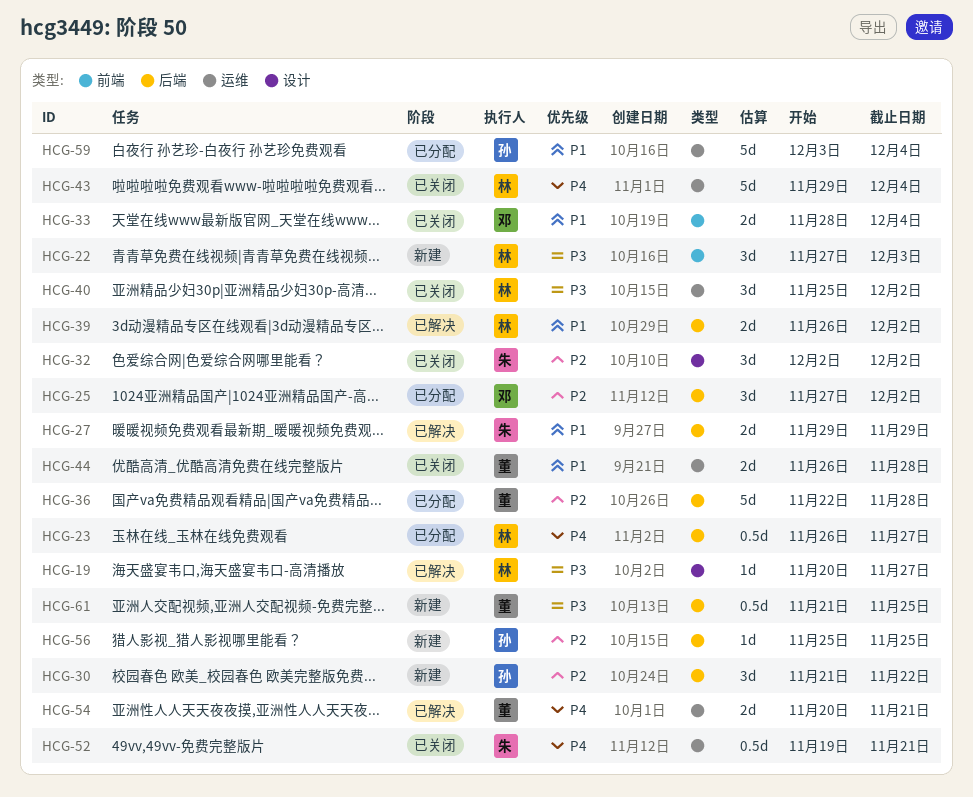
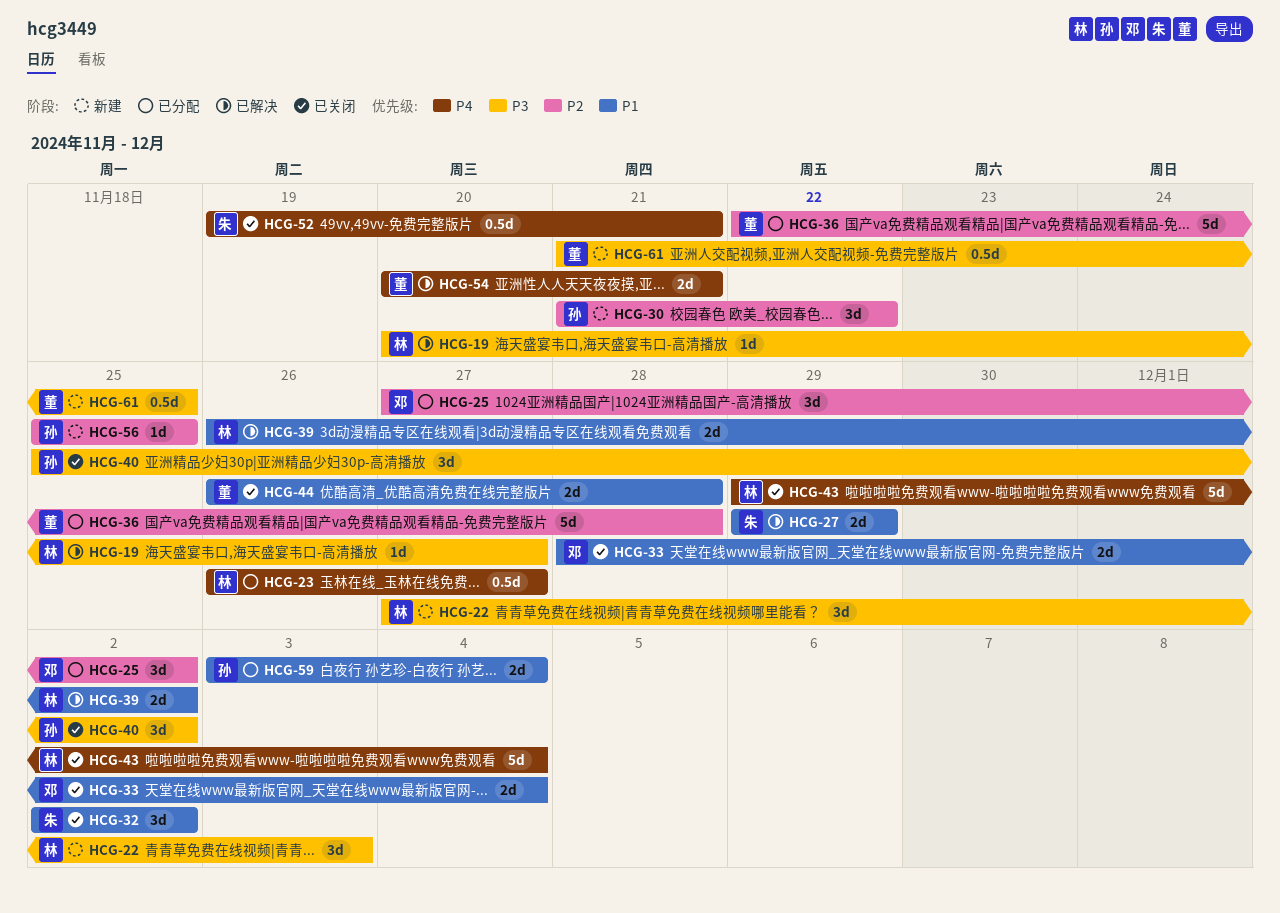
HCG-32, priority: P2 -> P1
HCG-40, owner: 林 -> 孙
HCG-59, estimate: 5d -> 2d

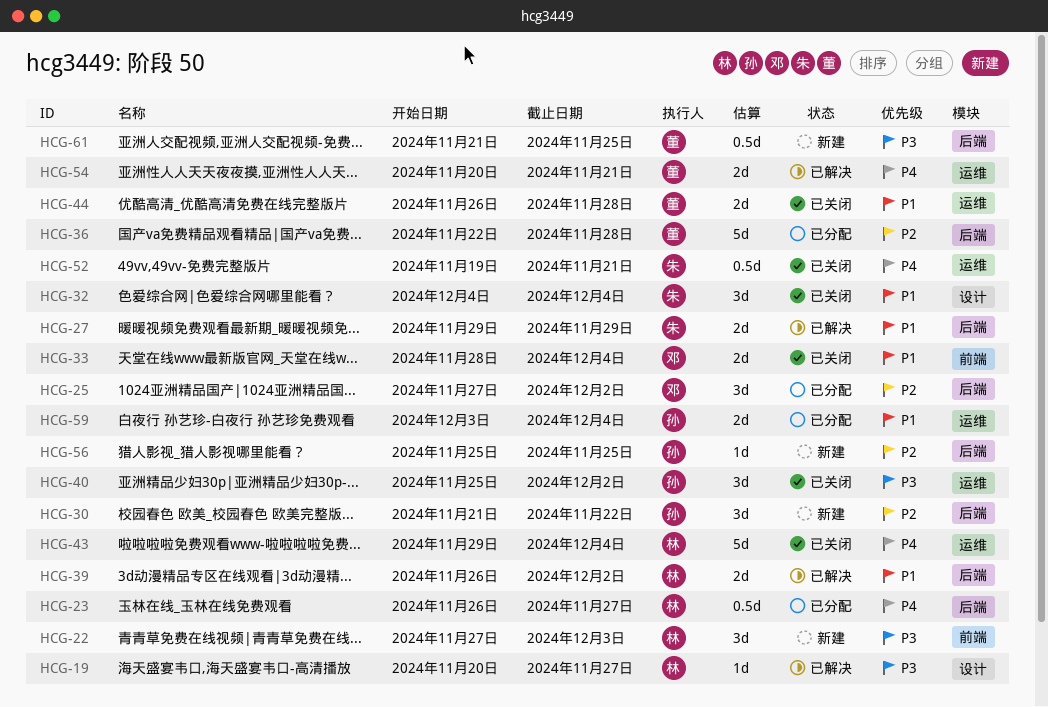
HCG-32, start: Dec 2 -> Dec 4
HCG-32, due: Dec 2 -> Dec 4

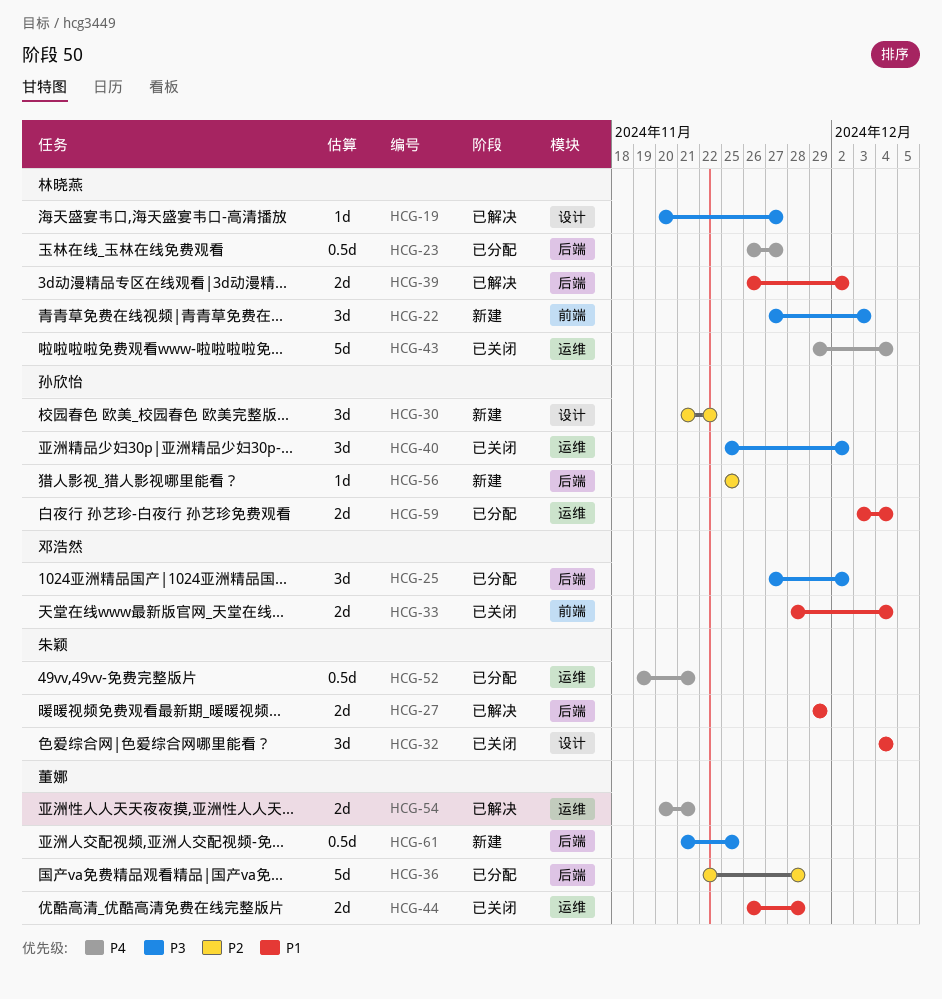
HCG-25, priority: P2 -> P3
HCG-30, label: 后端 -> 设计
HCG-52, status: 已关闭 -> 已分配

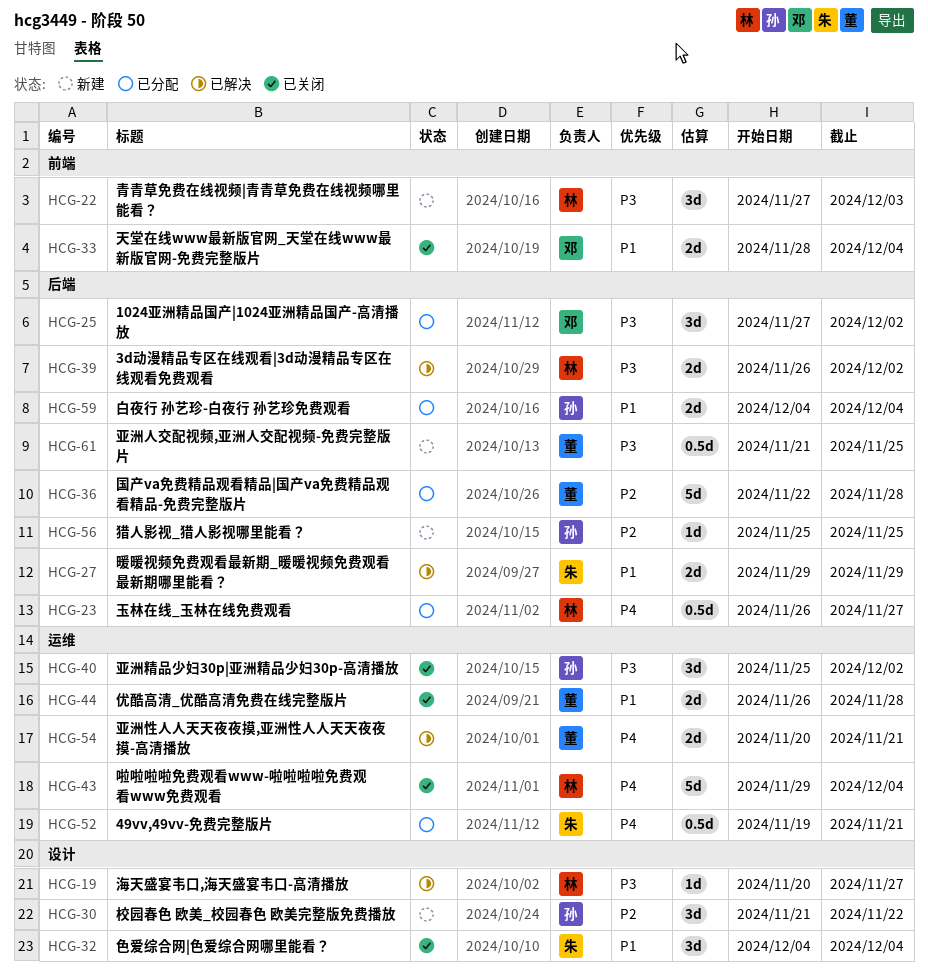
HCG-39, priority: P1 -> P3
HCG-59, label: 运维 -> 后端
HCG-59, start: Dec 3 -> Dec 4

